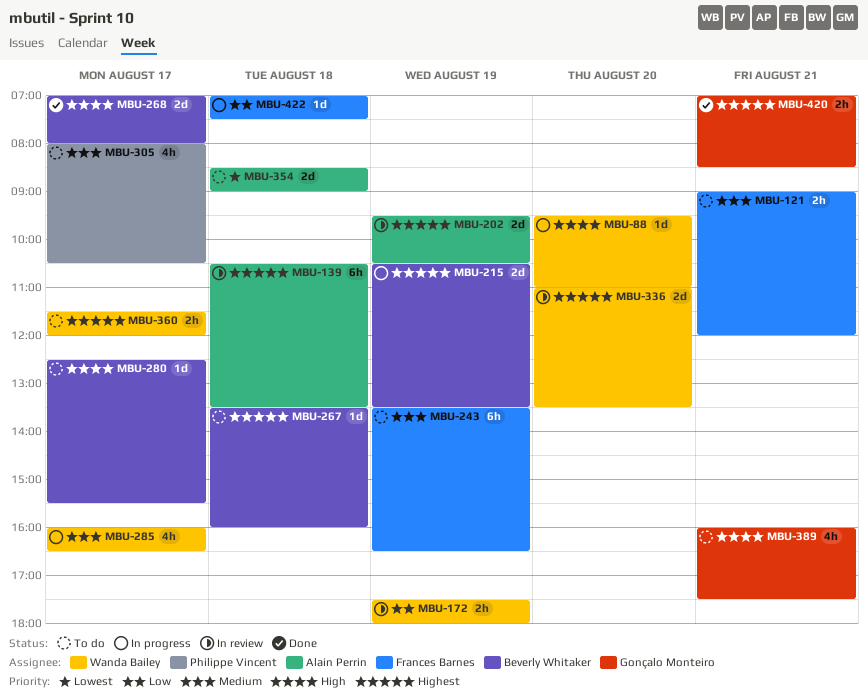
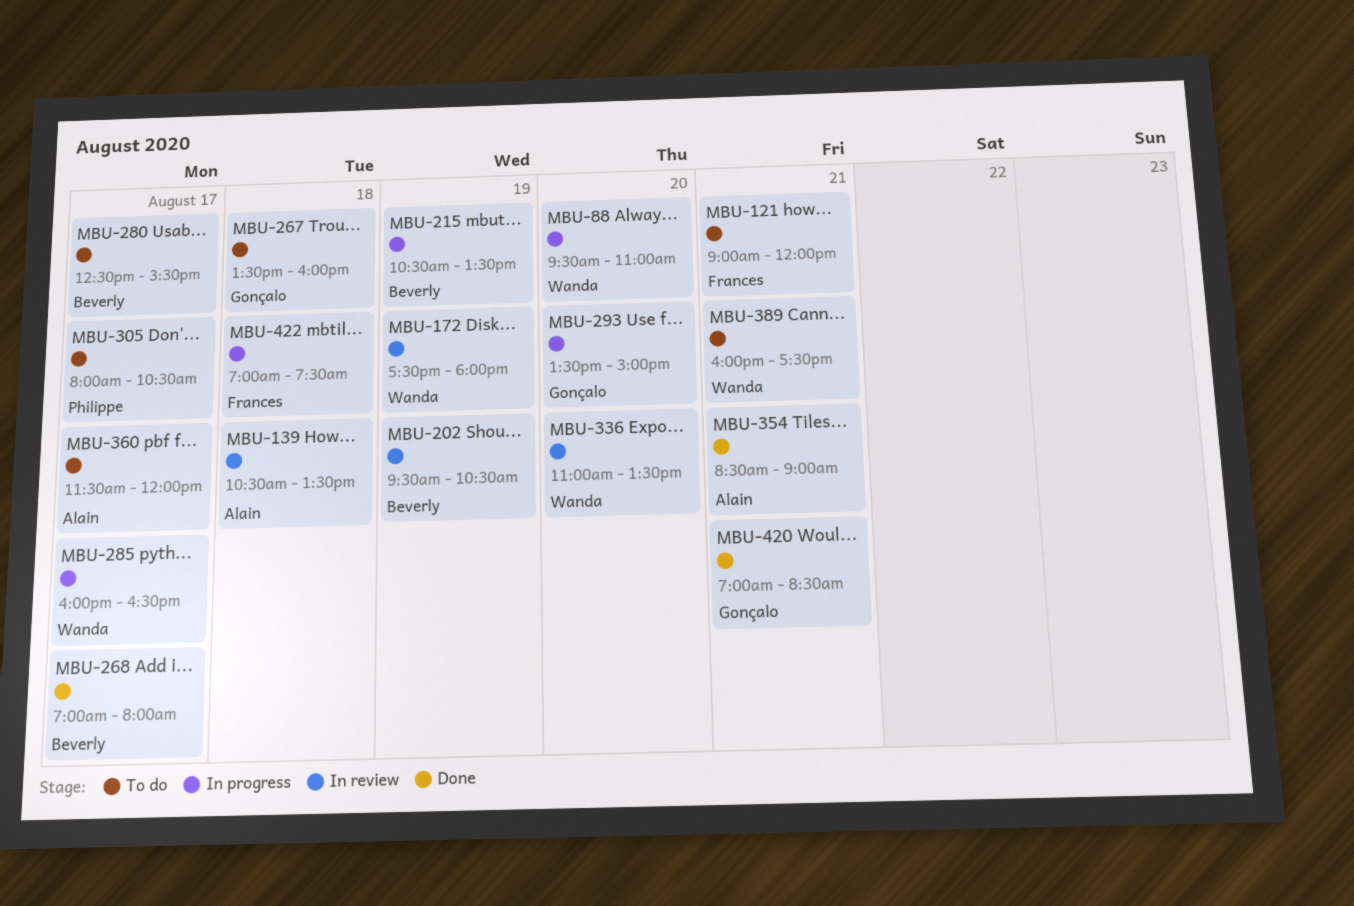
MBU-202, owner: Alain Perrin -> Beverly Whitaker
MBU-243: present -> none
MBU-267, owner: Beverly Whitaker -> Gonçalo Monteiro
MBU-293: none -> present
MBU-354, status: To do -> Done
MBU-354, day: Aug 18 -> Aug 21
MBU-360, owner: Wanda Bailey -> Alain Perrin
MBU-389, owner: Gonçalo Monteiro -> Wanda Bailey

